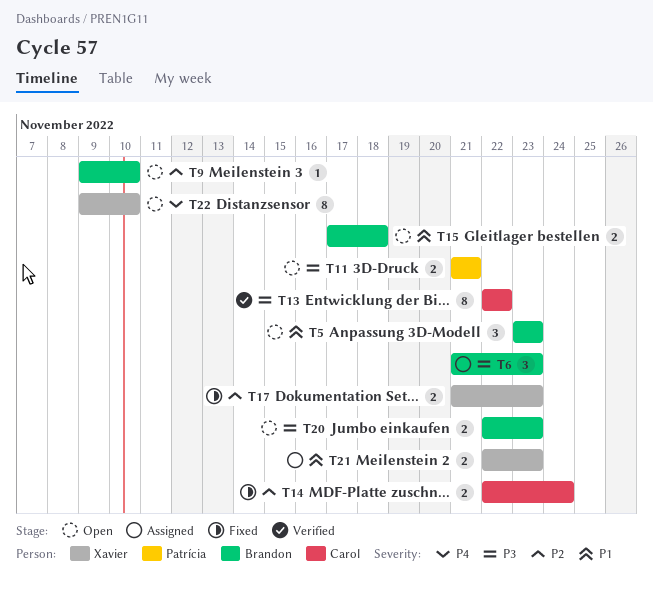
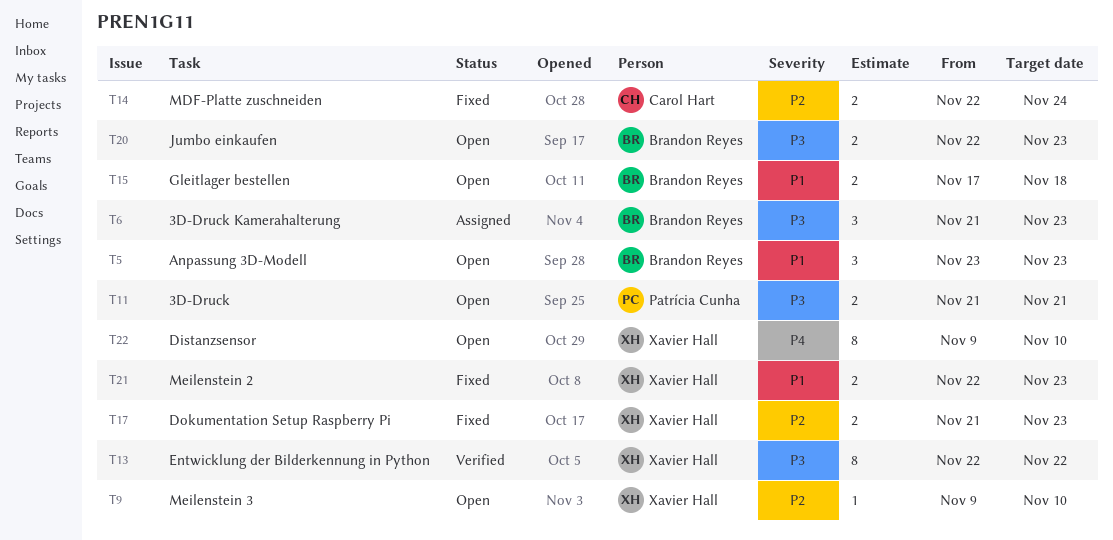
T9, owner: Brandon Reyes -> Xavier Hall
T13, owner: Carol Hart -> Xavier Hall
T21, status: Assigned -> Fixed

